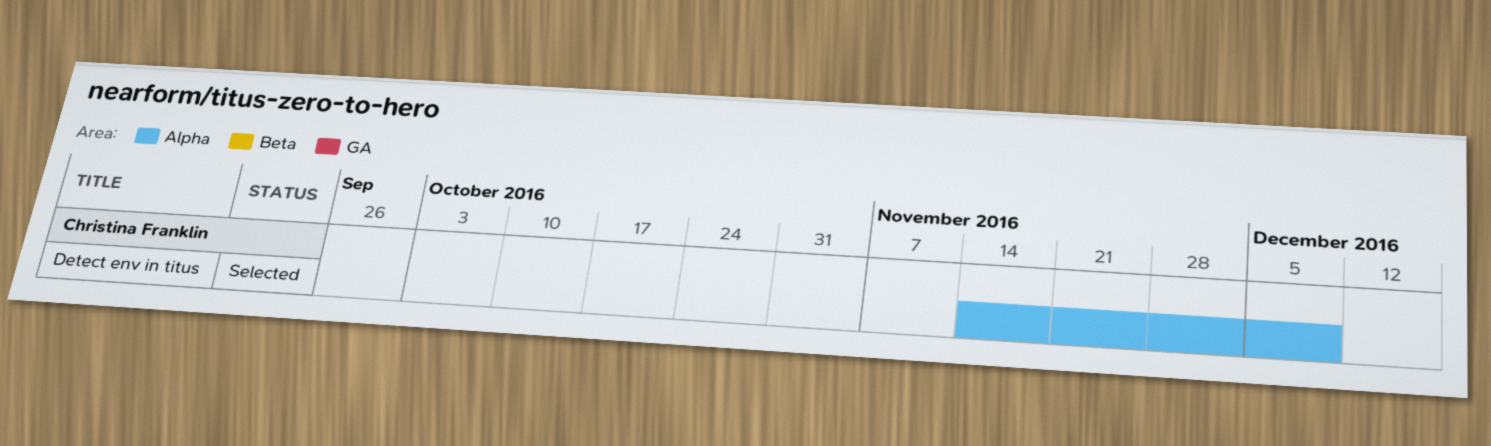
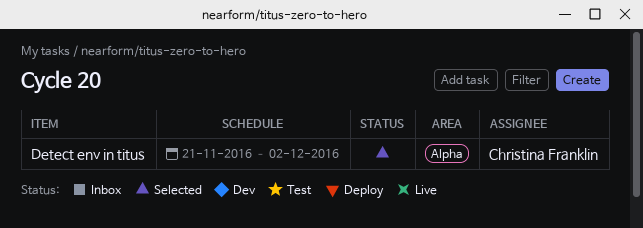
Detect env in titus, start: Nov 14 -> Nov 21
Detect env in titus, due: Dec 9 -> Dec 2

